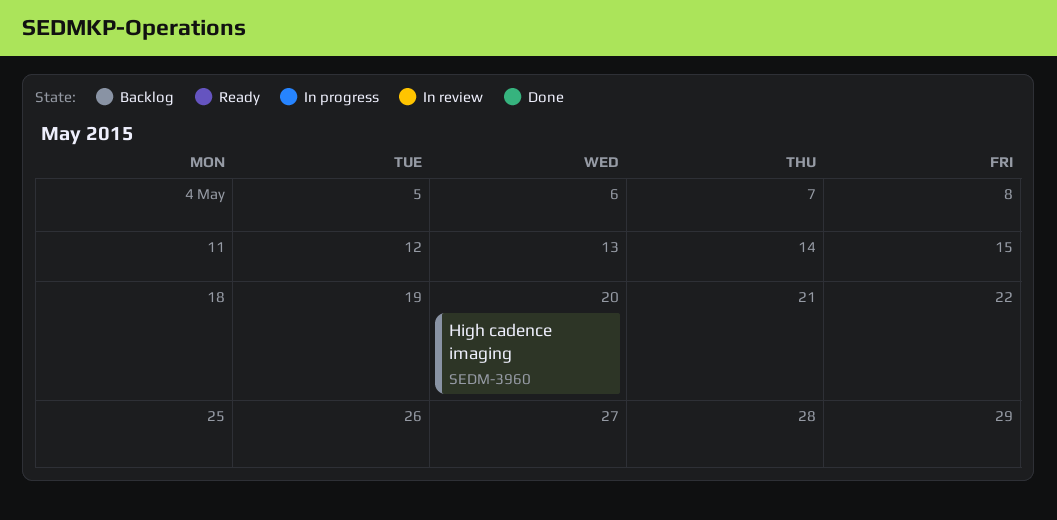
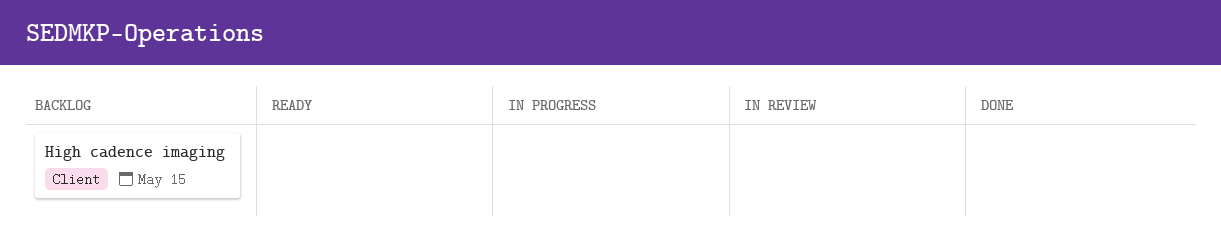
High cadence imaging, due: May 20 -> May 15

